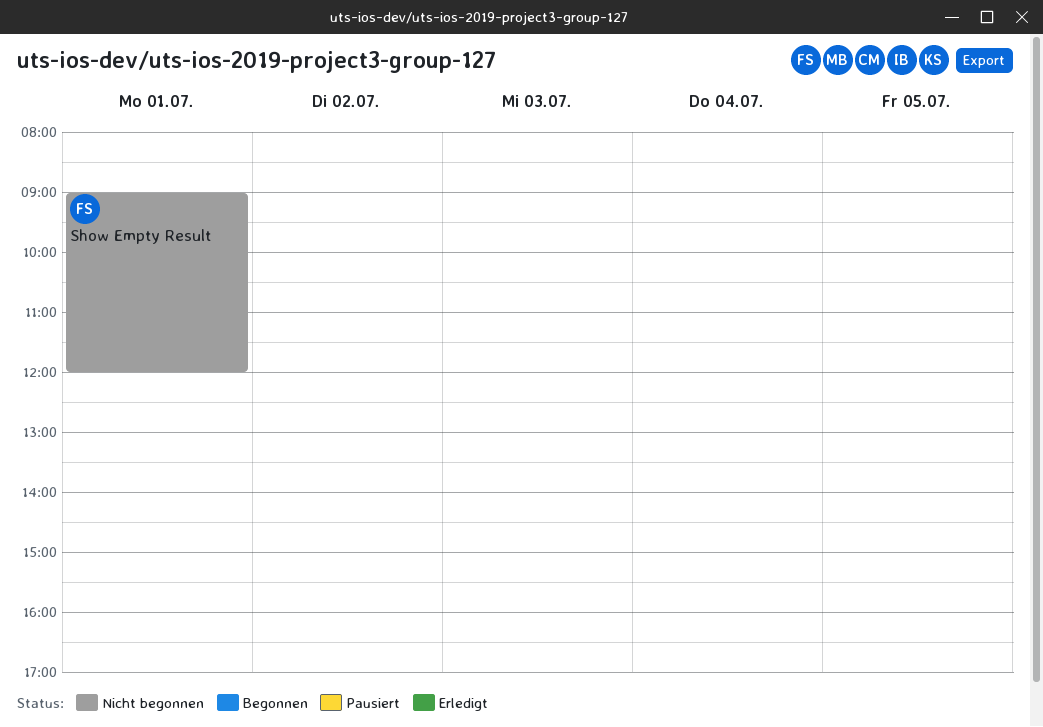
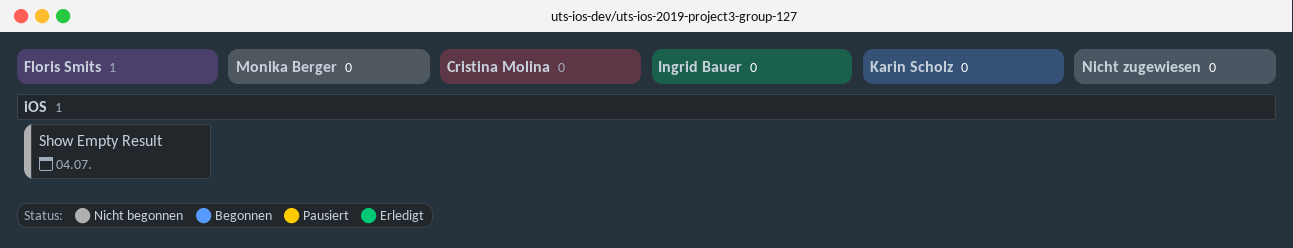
Show Empty Result, day: Jul 1 -> Jul 4

